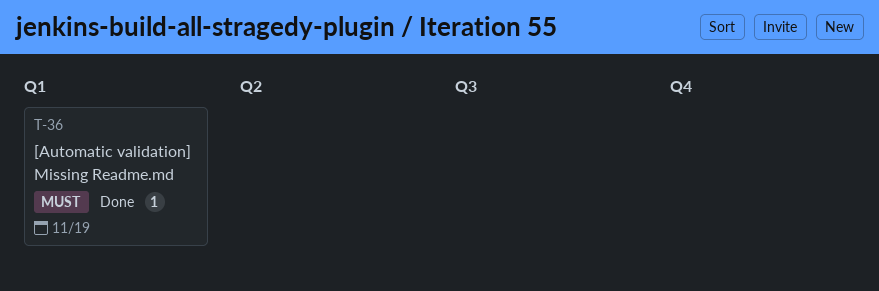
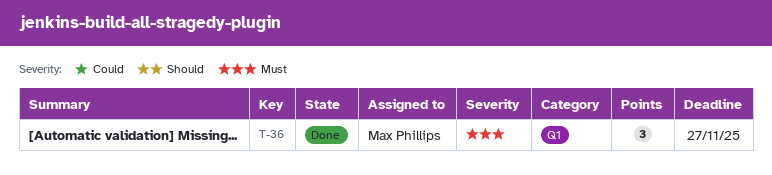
T-36, estimate: 1 -> 3
T-36, due: Nov 19 -> Nov 27

